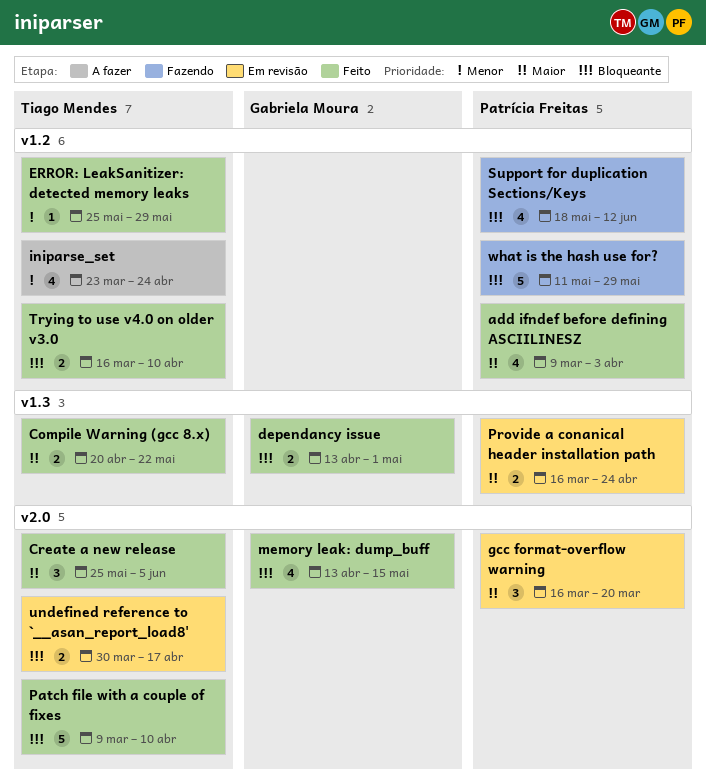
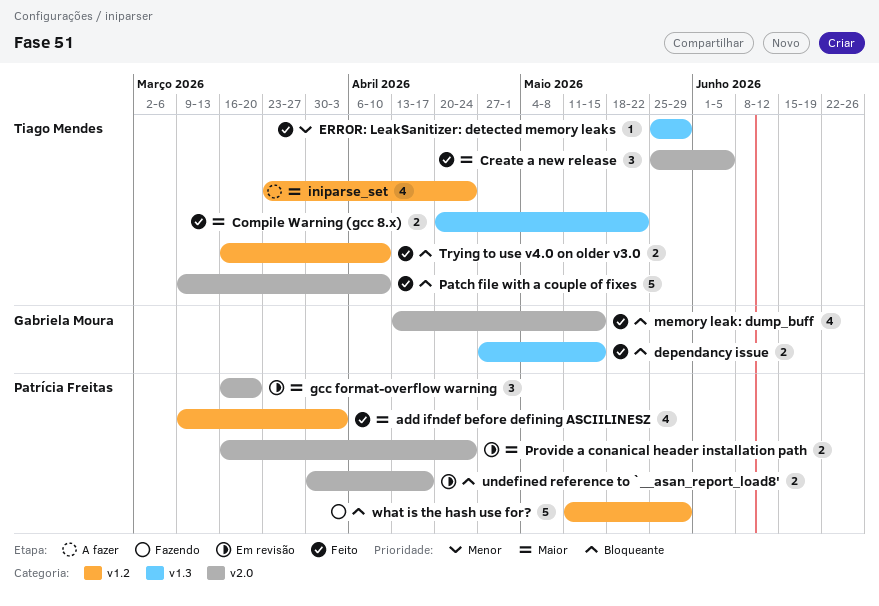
dependancy issue, start: Apr 13 -> Apr 27
dependancy issue, due: May 1 -> May 15
ERROR: LeakSanitizer: detected memory leaks, label: v1.2 -> v1.3
iniparse_set, priority: Menor -> Maior
Provide a conanical header installation path, label: v1.3 -> v2.0
Support for duplication Sections/Keys: present -> none
undefined reference to `__asan_report_load8', owner: Tiago Mendes -> Patrícia Freitas

